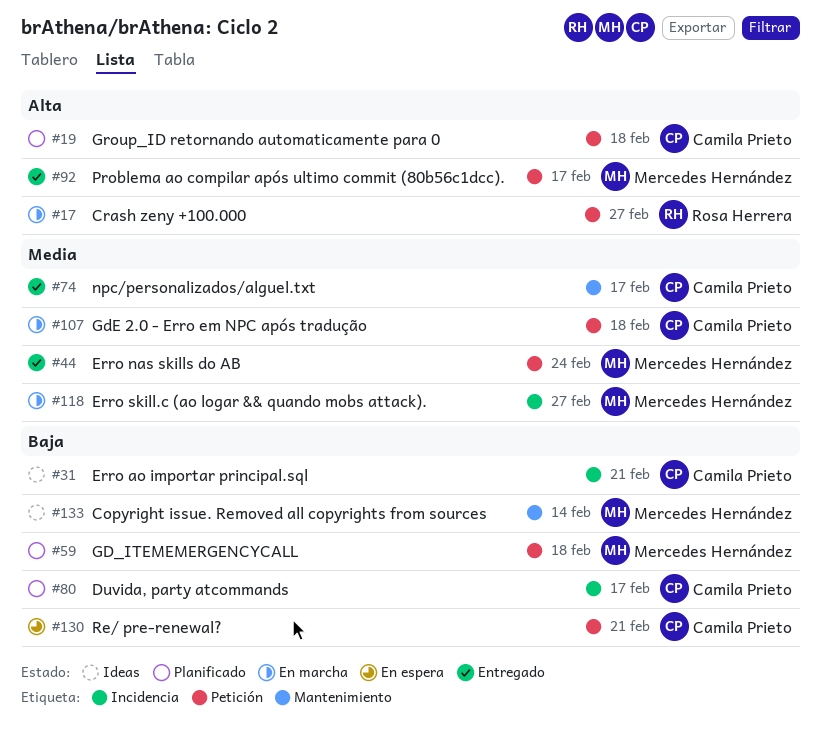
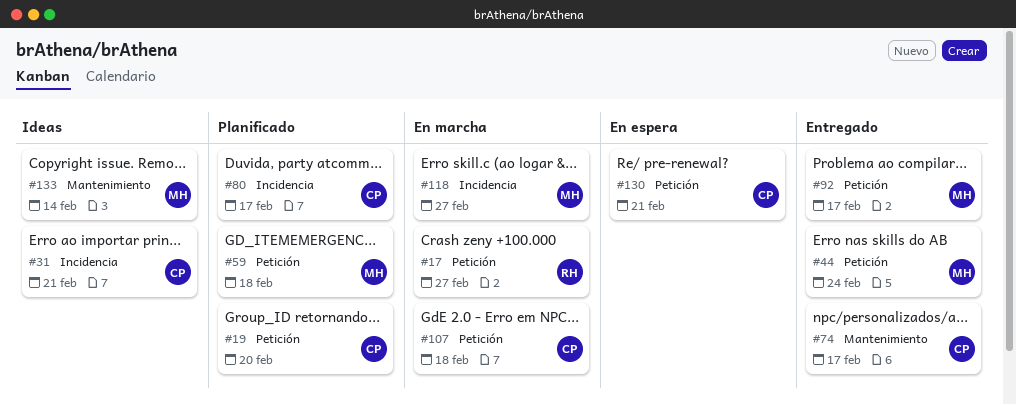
#19, due: Feb 18 -> Feb 20

